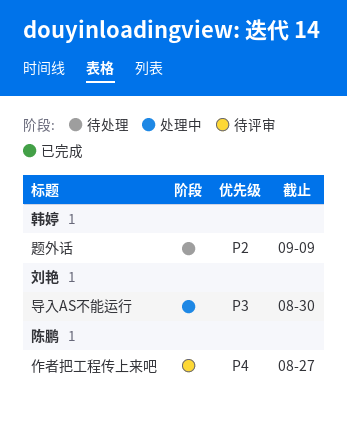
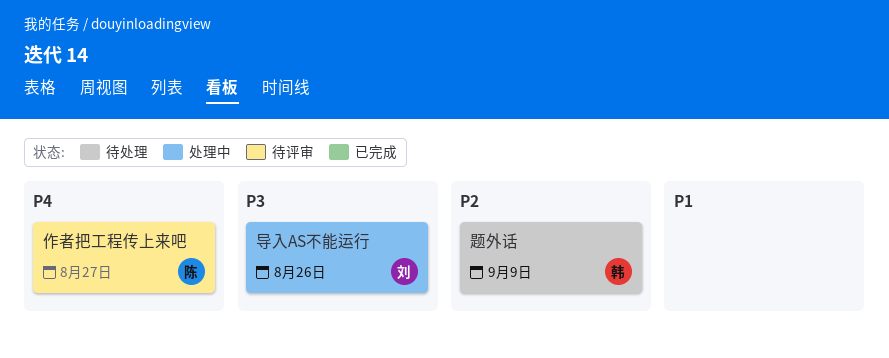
导入AS不能运行, due: Aug 30 -> Aug 26

